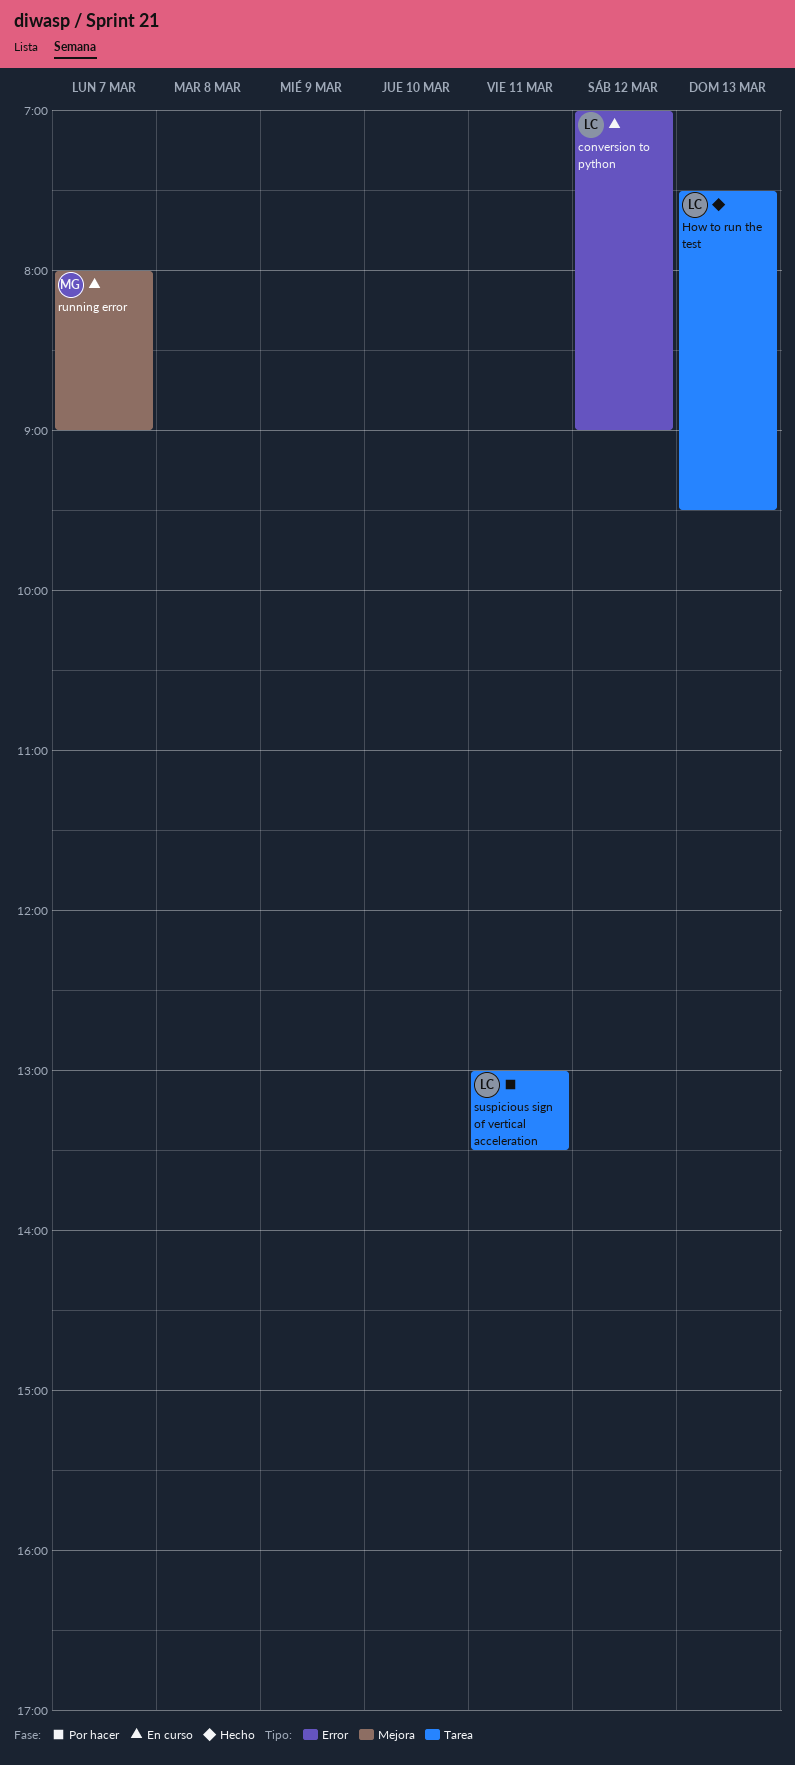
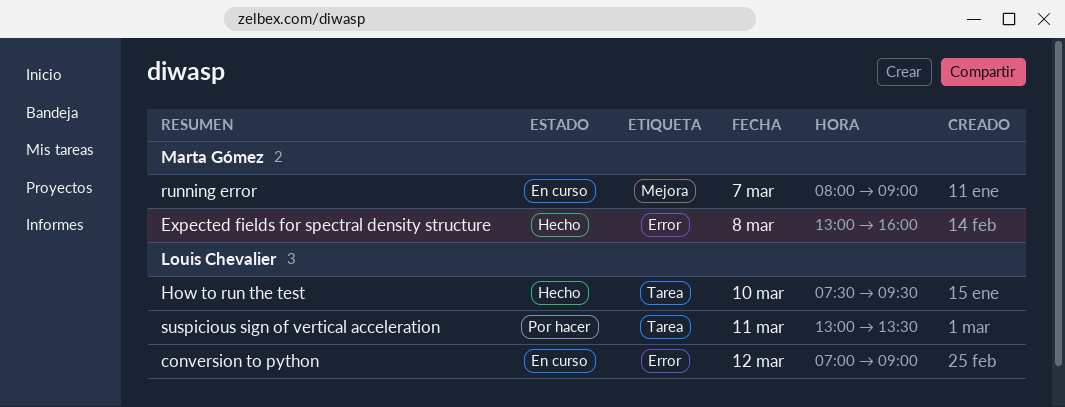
Expected fields for spectral density structure: none -> present
How to run the test, day: Mar 13 -> Mar 10

